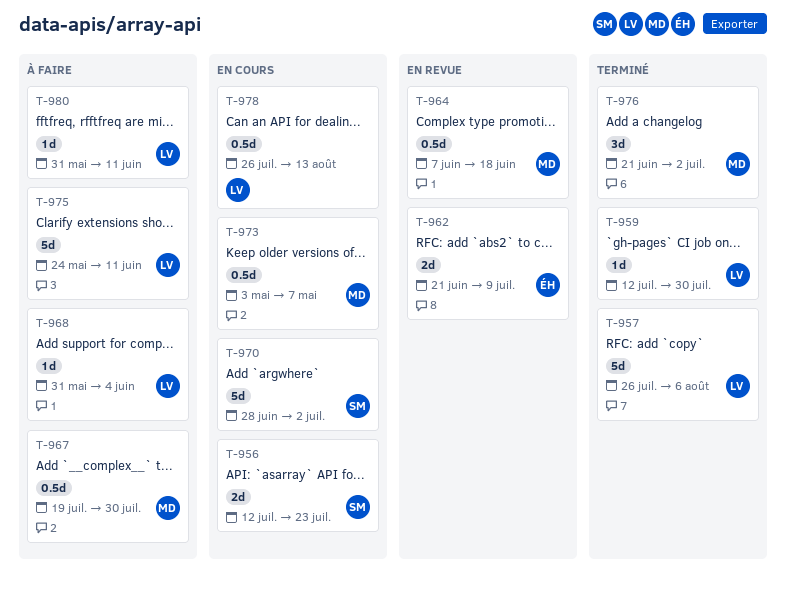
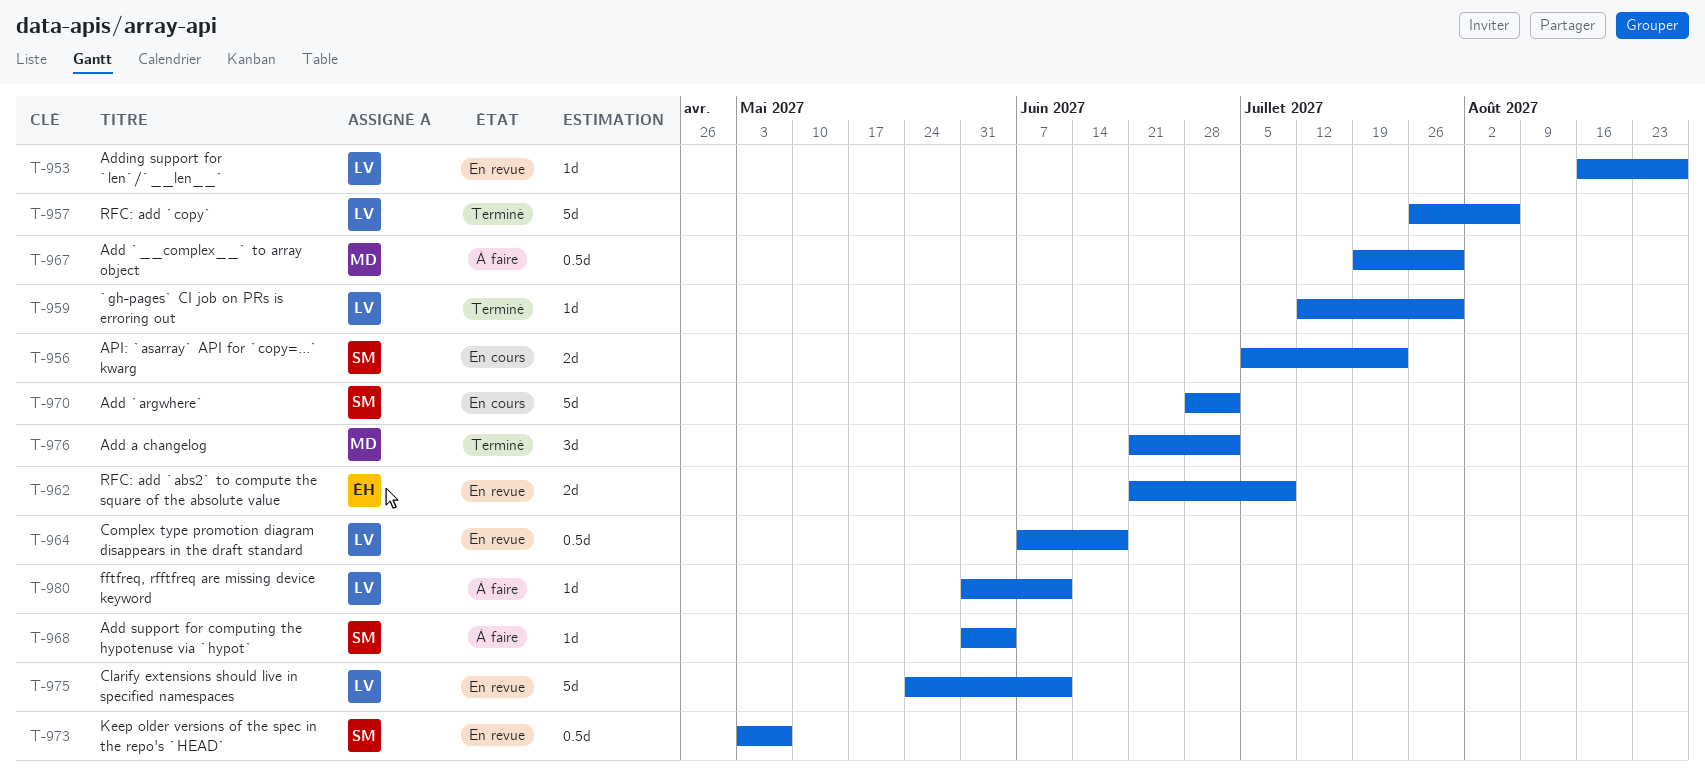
T-953: none -> present
T-956, start: Jul 12 -> Jul 5
T-964, owner: MD -> LV
T-968, owner: LV -> SM
T-973, status: En cours -> En revue
T-973, owner: MD -> SM
T-975, status: À faire -> En revue
T-978: present -> none

